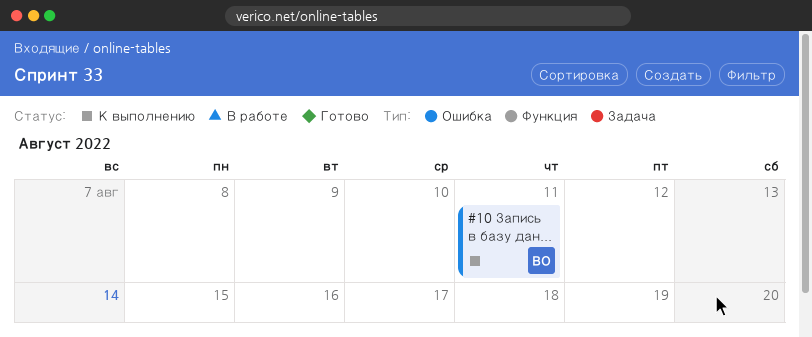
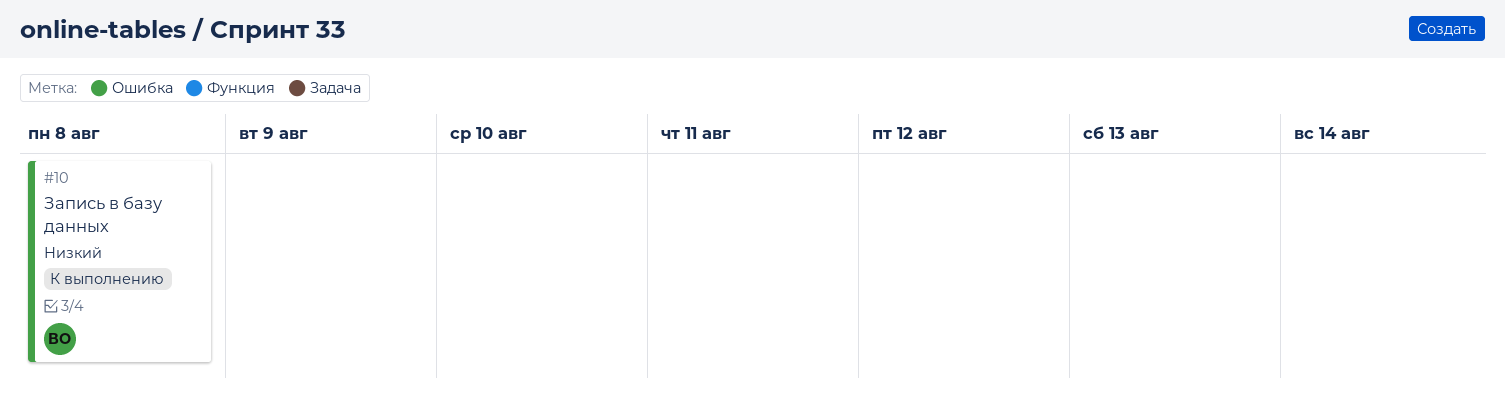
#10, due: Aug 11 -> Aug 8

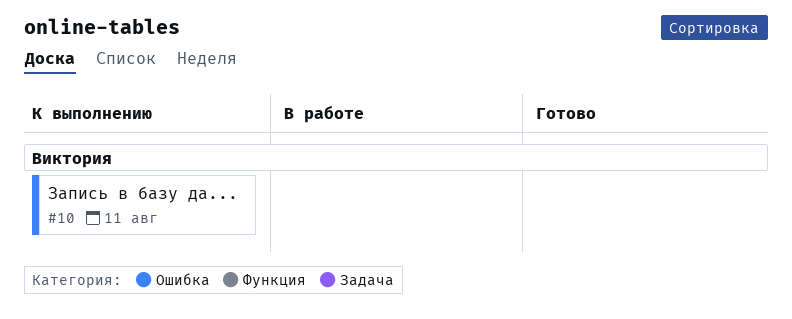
#10, due: Aug 8 -> Aug 11

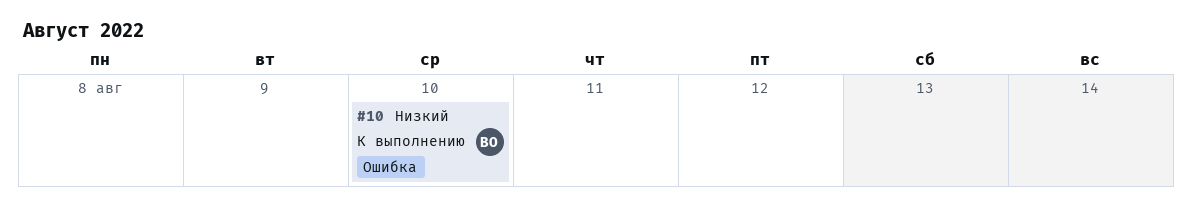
#10, due: Aug 11 -> Aug 10

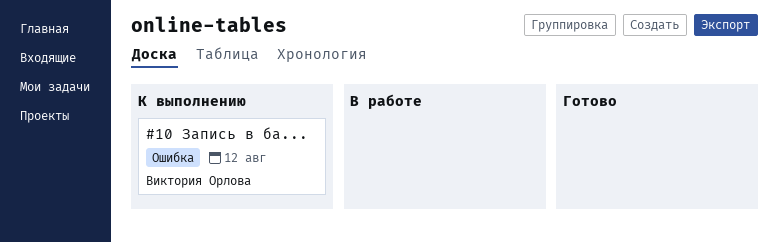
#10, due: Aug 10 -> Aug 12

